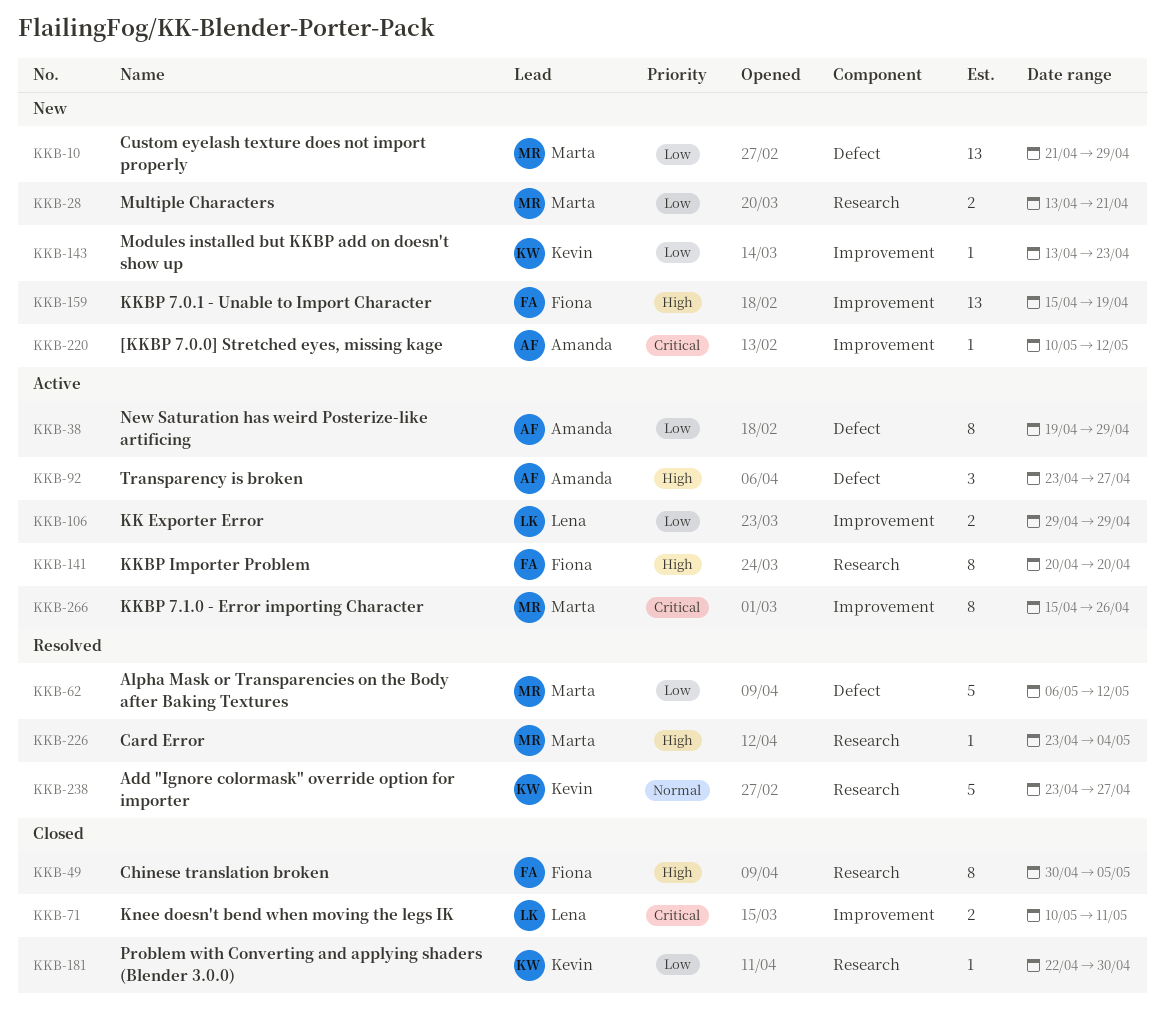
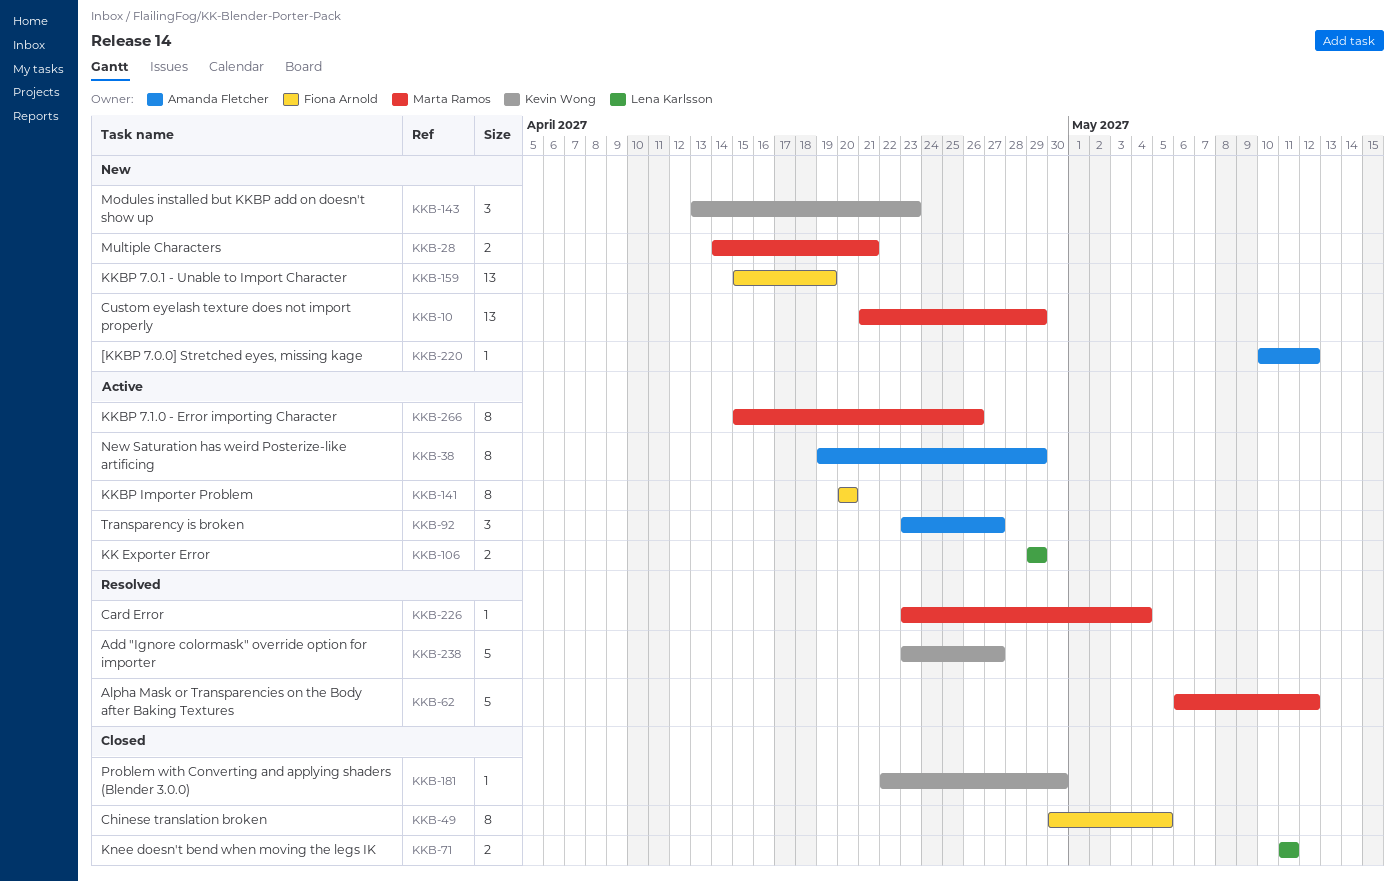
KKB-28, start: Apr 13 -> Apr 14
KKB-71, start: May 10 -> May 11
KKB-143, estimate: 1 -> 3

